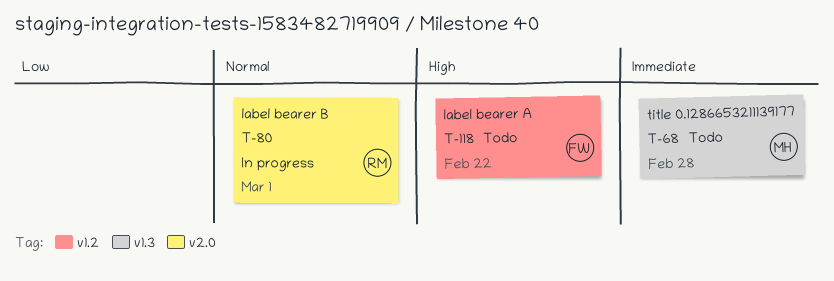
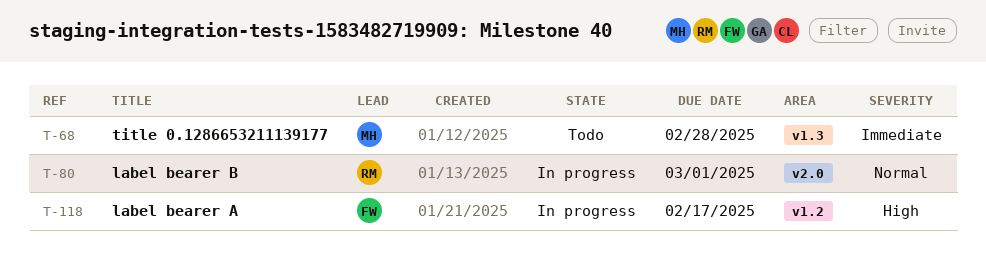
T-118, status: Todo -> In progress
T-118, due: Feb 22 -> Feb 17

